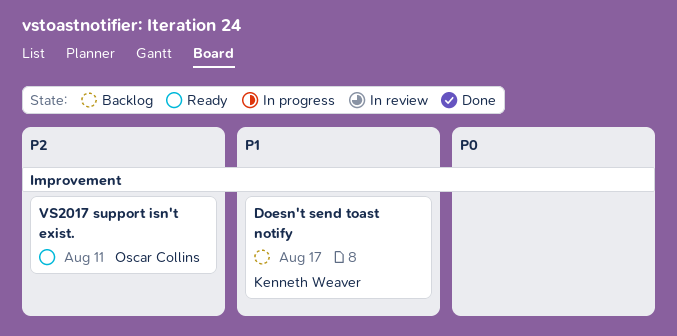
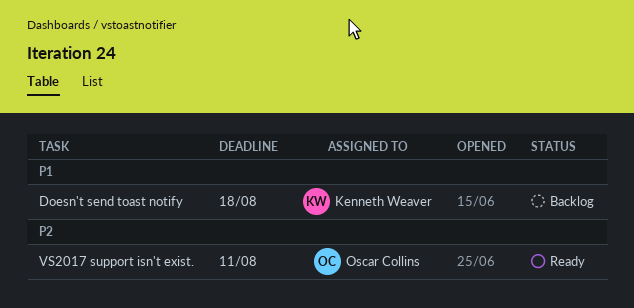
Doesn't send toast notify, due: Aug 17 -> Aug 18

